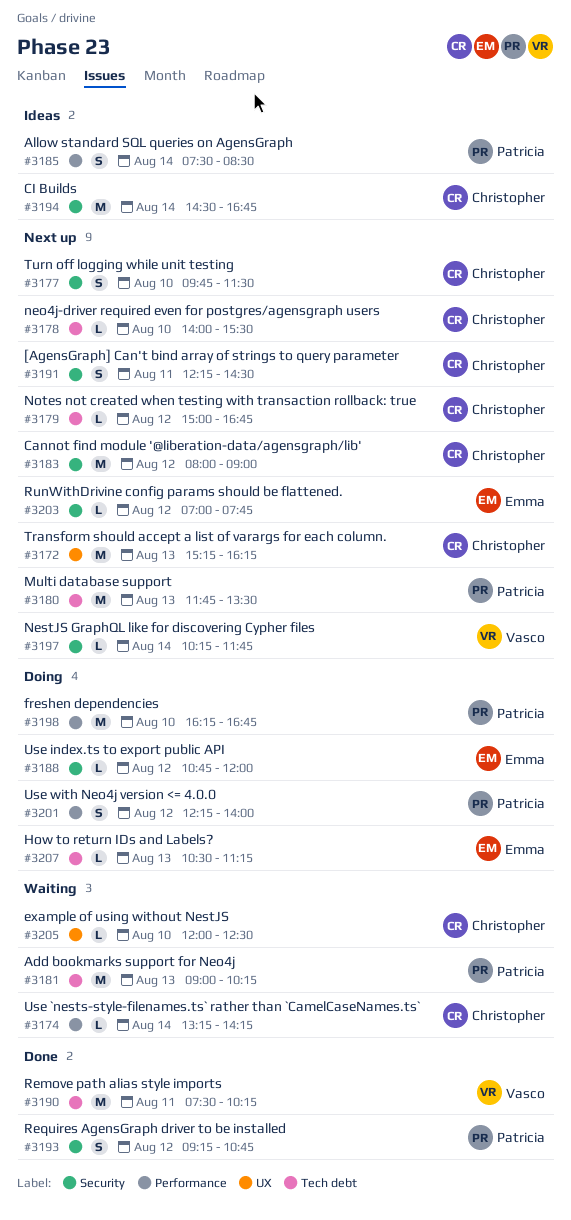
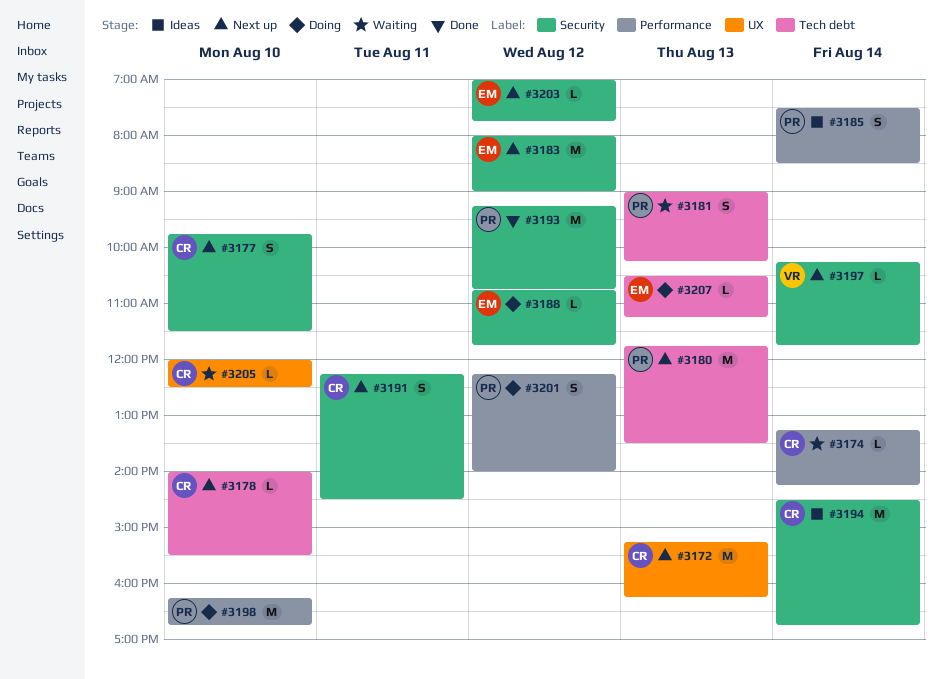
#3179: present -> none
#3181, estimate: M -> S
#3183, owner: Christopher -> Emma
#3188, ends: 12:00 -> 11:45
#3190: present -> none
#3193, estimate: S -> M

